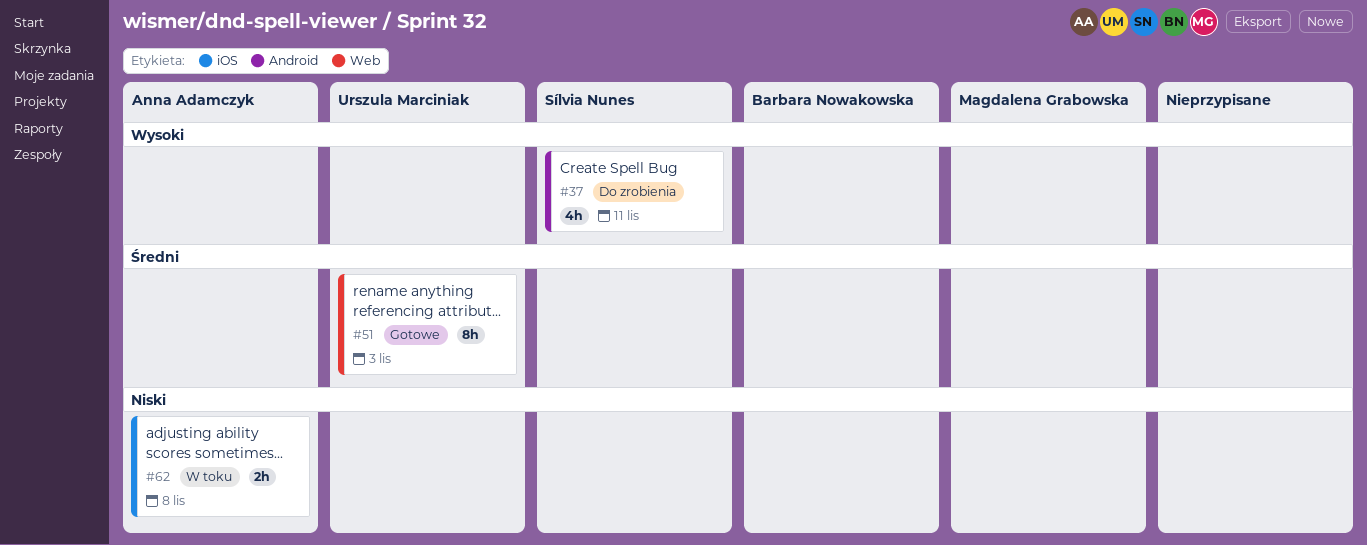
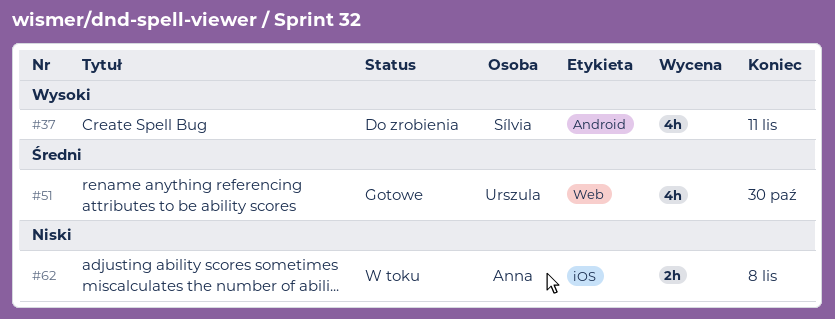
#51, estimate: 8h -> 4h
#51, due: Nov 3 -> Oct 30

